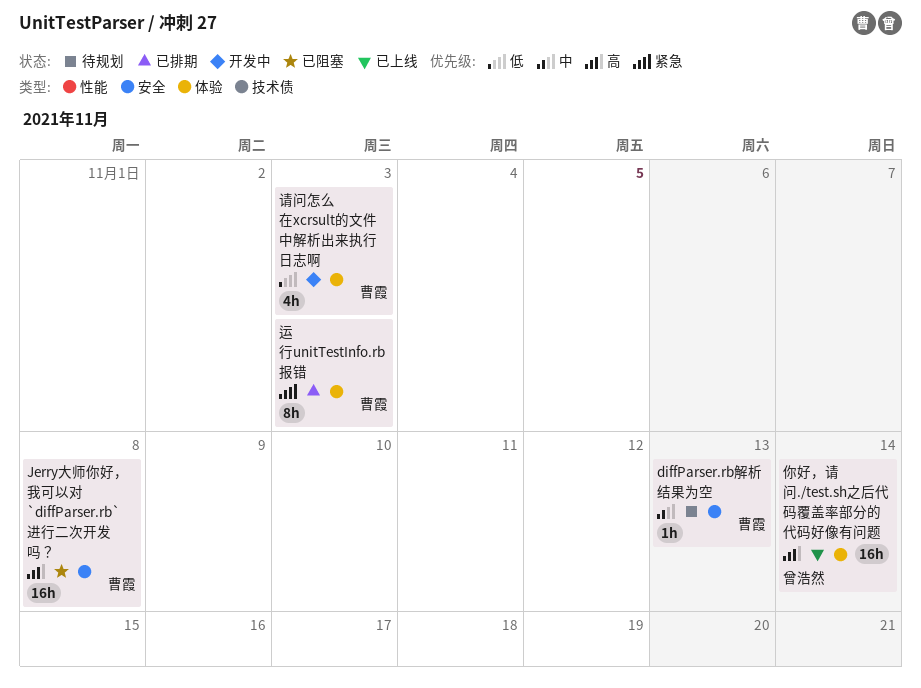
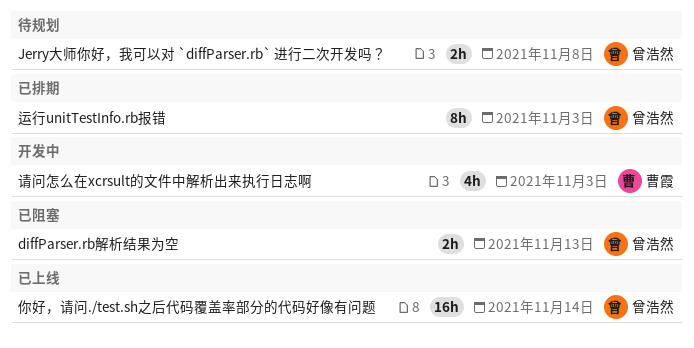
diffParser.rb解析结果为空, status: 待规划 -> 已阻塞
diffParser.rb解析结果为空, owner: 曹霞 -> 曾浩然
diffParser.rb解析结果为空, estimate: 1h -> 2h
Jerry大师你好，我可以对 `diffParser.rb` 进行二次开发吗？, status: 已阻塞 -> 待规划
Jerry大师你好，我可以对 `diffParser.rb` 进行二次开发吗？, owner: 曹霞 -> 曾浩然
Jerry大师你好，我可以对 `diffParser.rb` 进行二次开发吗？, estimate: 16h -> 2h
运行unitTestInfo.rb报错, owner: 曹霞 -> 曾浩然

